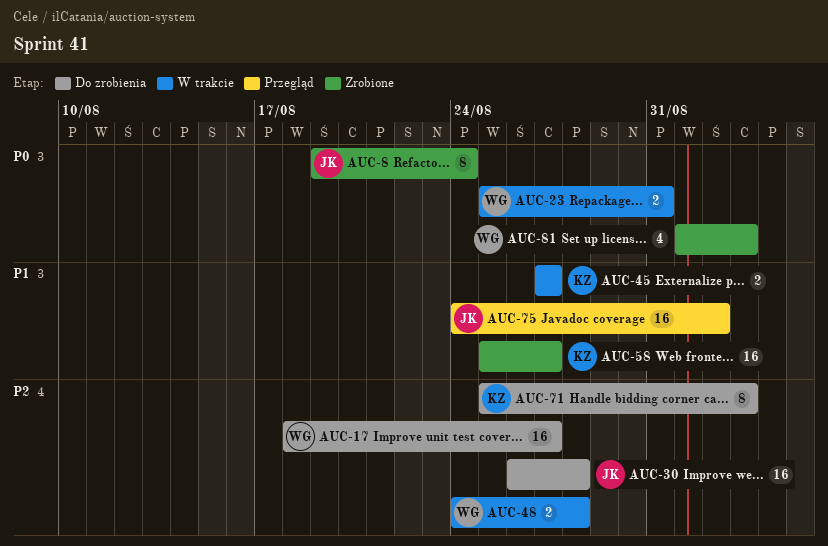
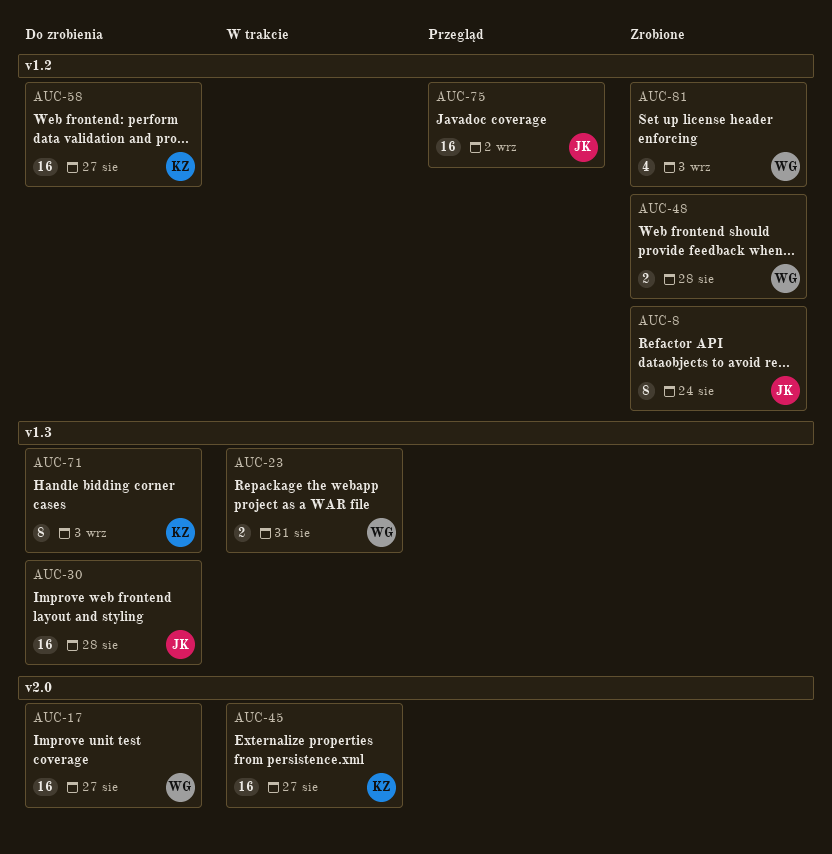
AUC-45, estimate: 2 -> 16
AUC-48, status: W trakcie -> Zrobione
AUC-58, status: Zrobione -> Do zrobienia

